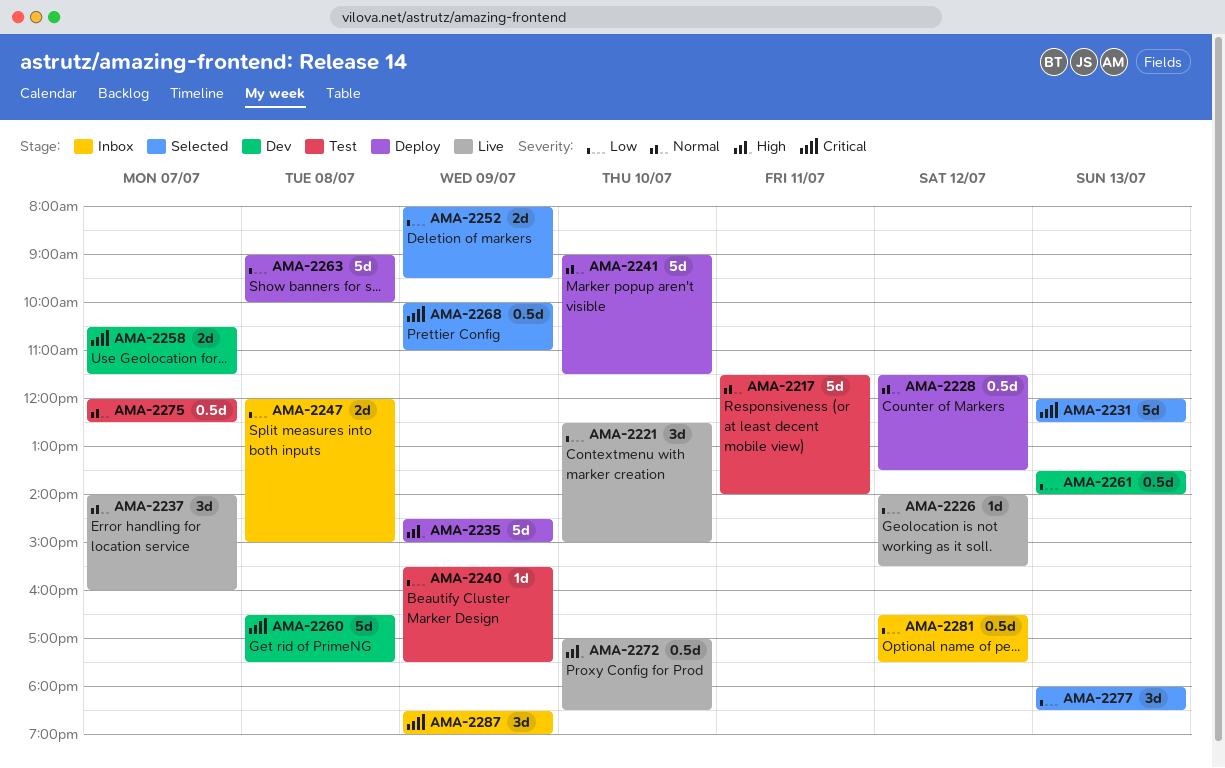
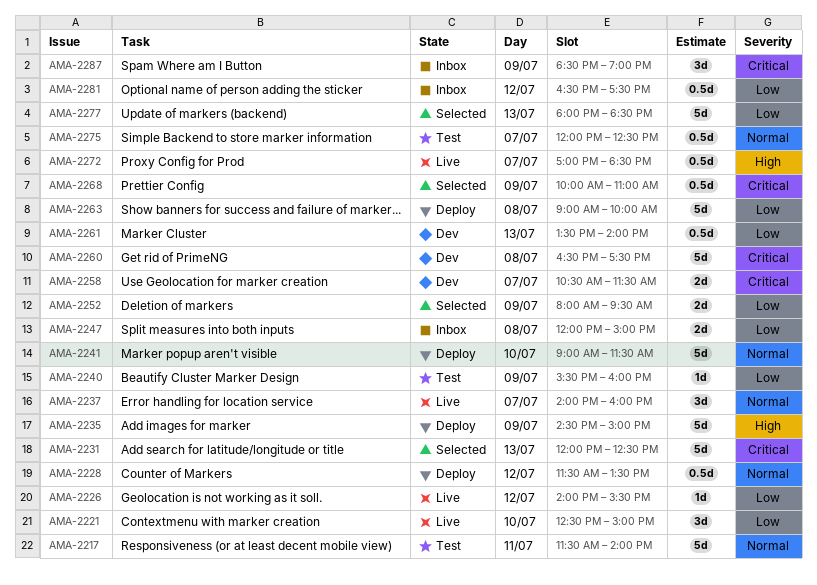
AMA-2240, ends: 17:30 -> 16:00
AMA-2272, day: Jul 10 -> Jul 7
AMA-2277, estimate: 3d -> 5d

